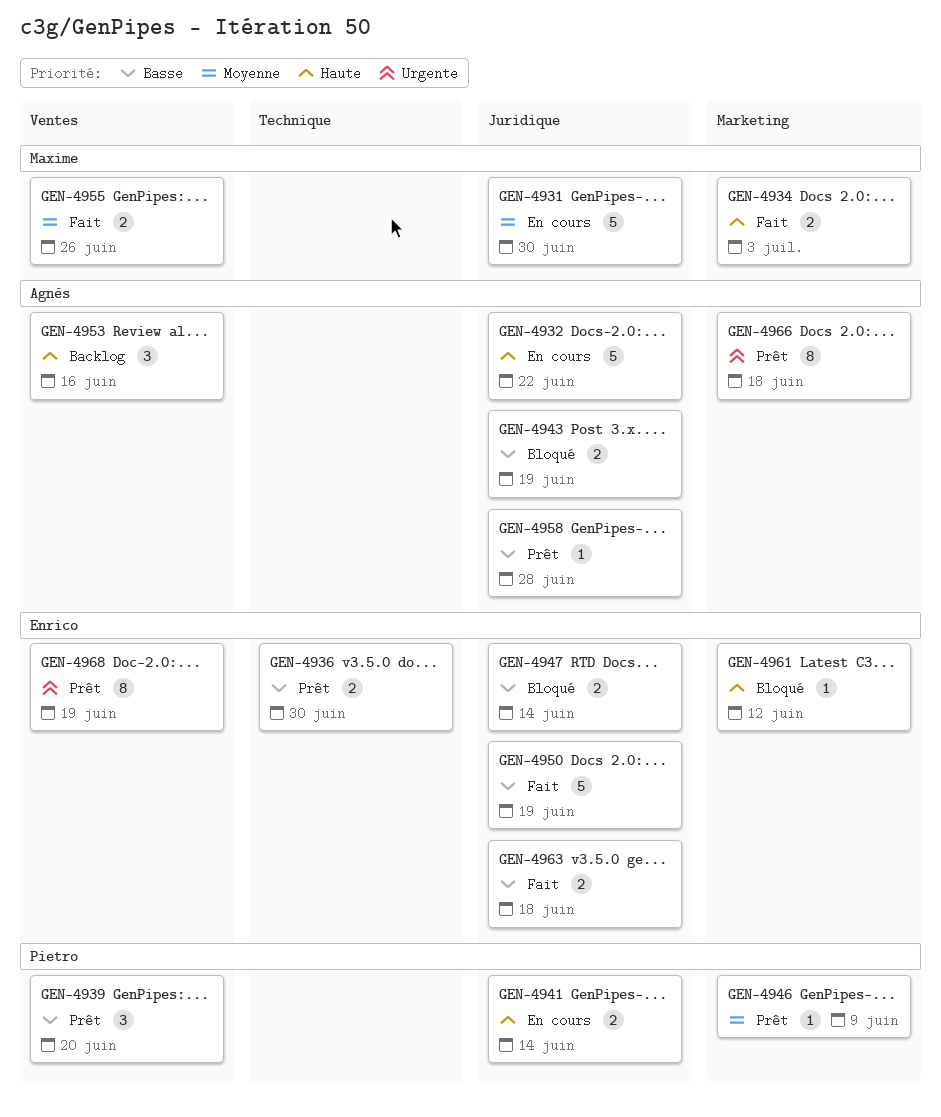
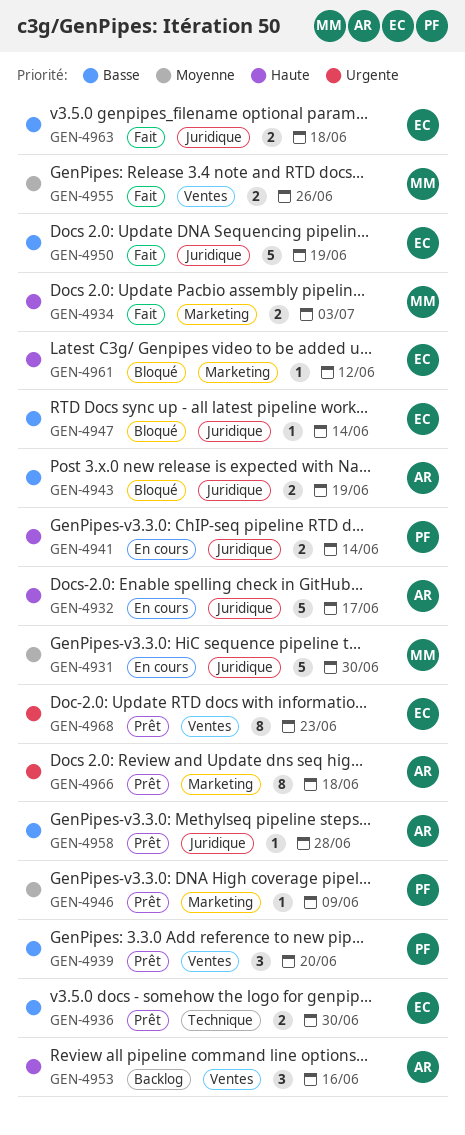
GEN-4932, due: Jun 22 -> Jun 17
GEN-4947, estimate: 2 -> 1
GEN-4968, due: Jun 19 -> Jun 23

